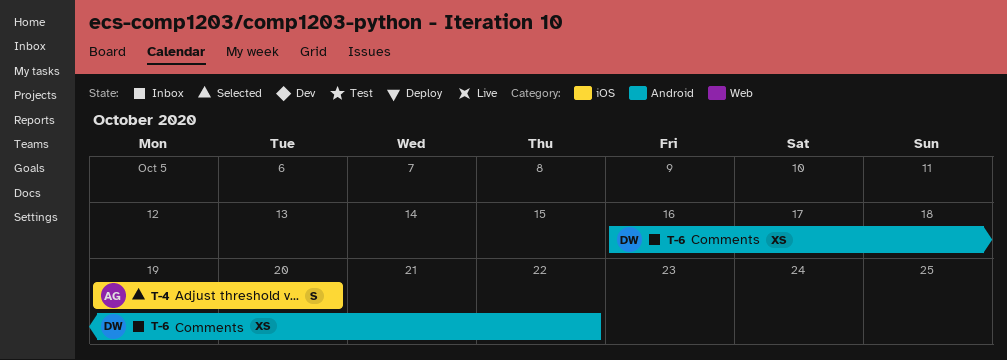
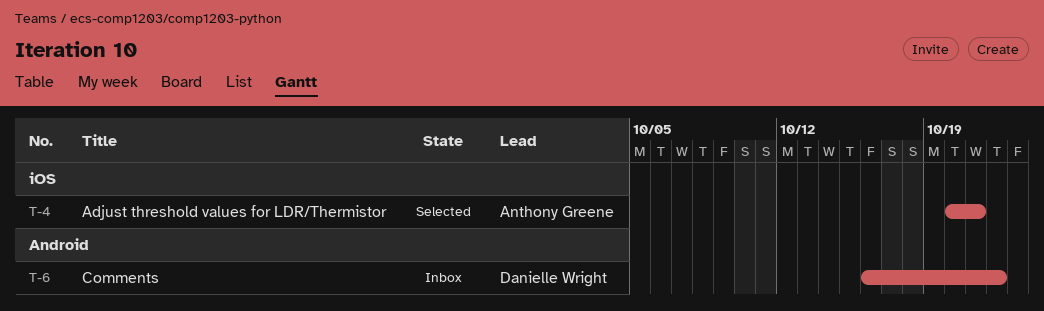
T-4, start: Oct 19 -> Oct 20
T-4, due: Oct 20 -> Oct 21

